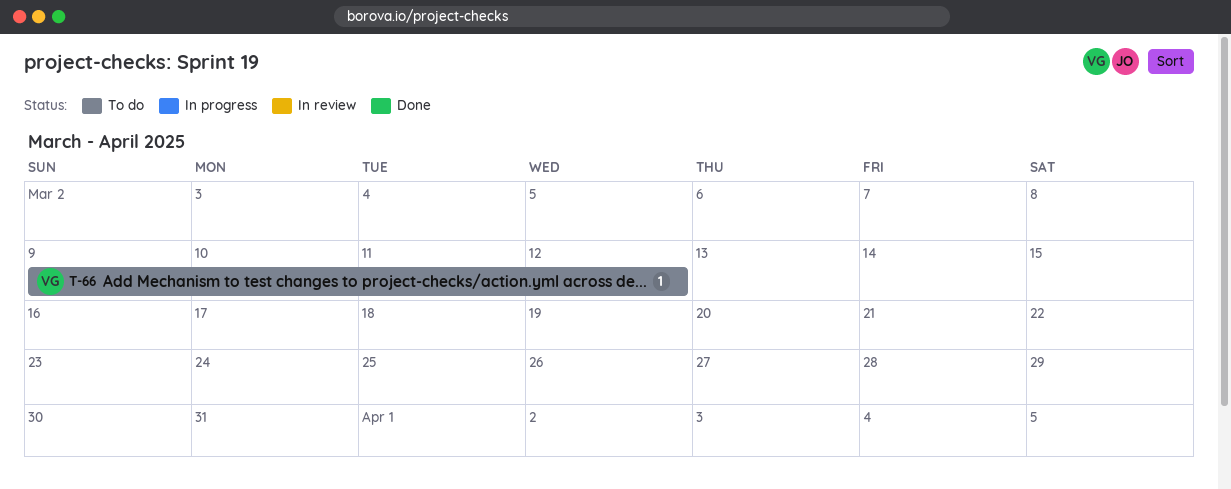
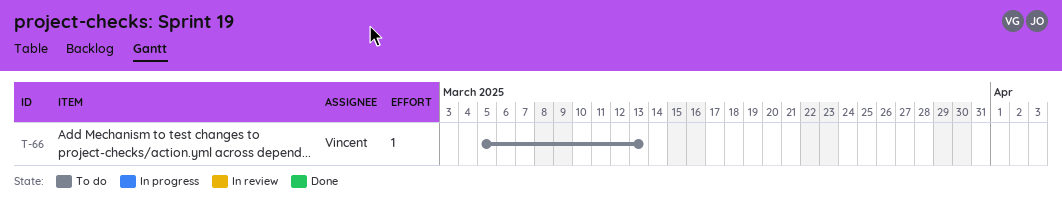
T-66, start: Mar 9 -> Mar 5
T-66, due: Mar 12 -> Mar 13

